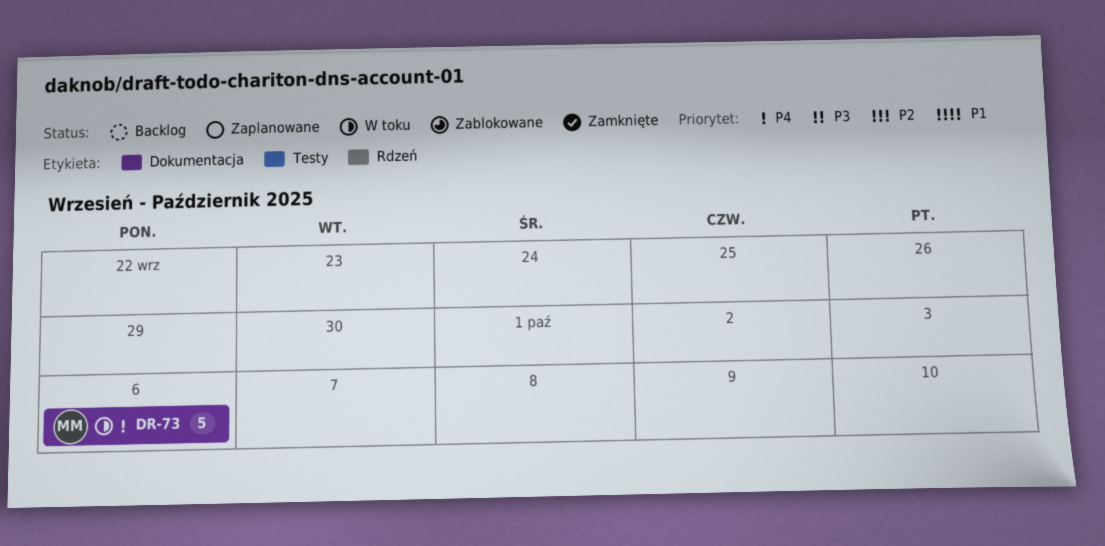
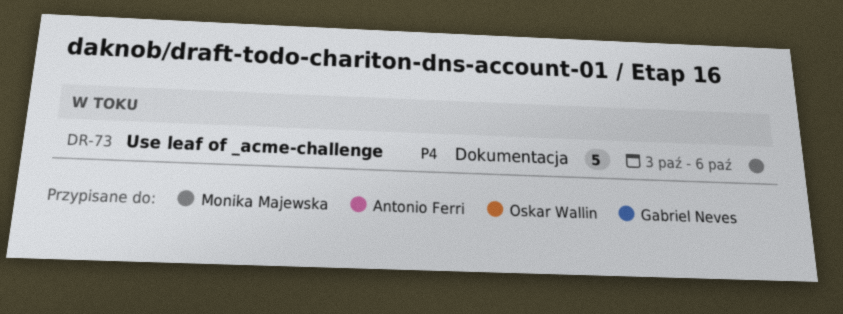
DR-73, start: Oct 6 -> Oct 3

